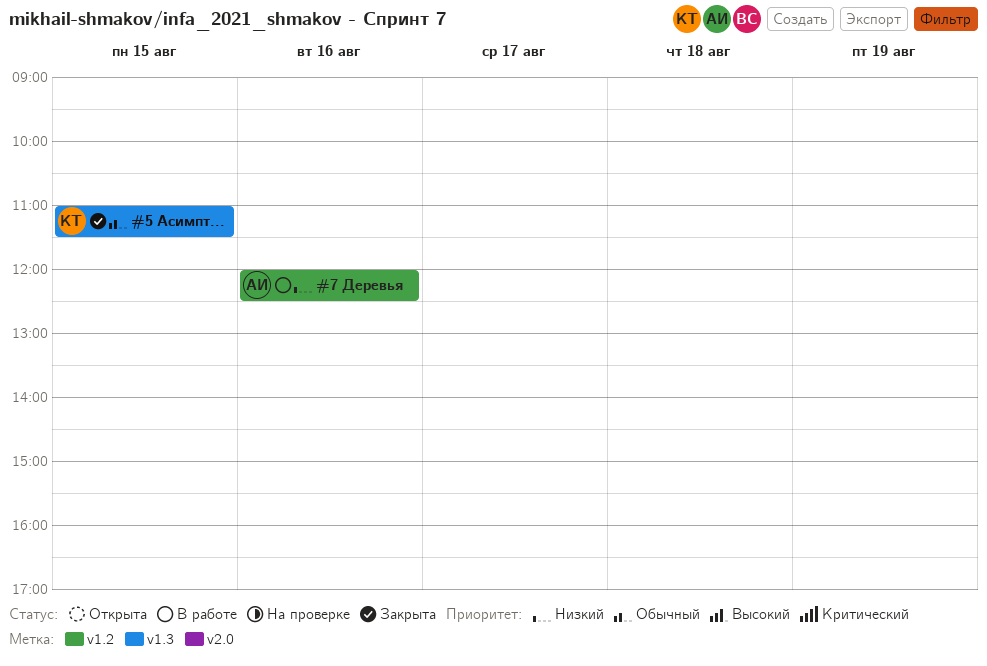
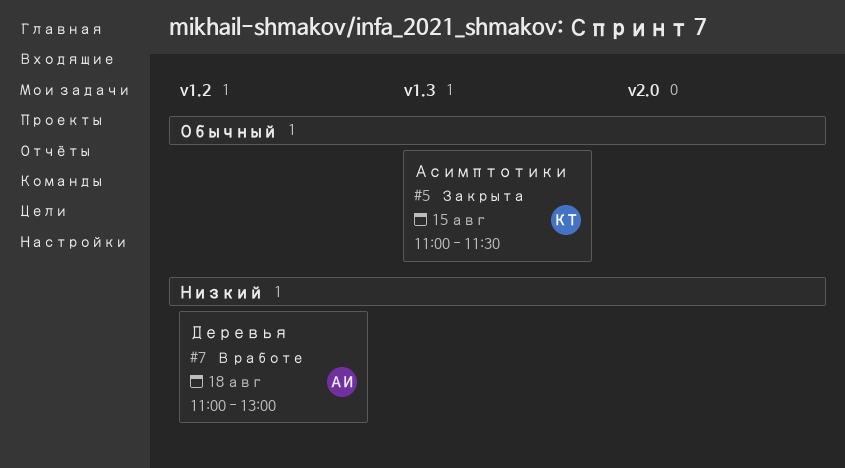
#7, day: Aug 16 -> Aug 18
#7, begins: 12:00 -> 11:00
#7, ends: 12:30 -> 13:00

